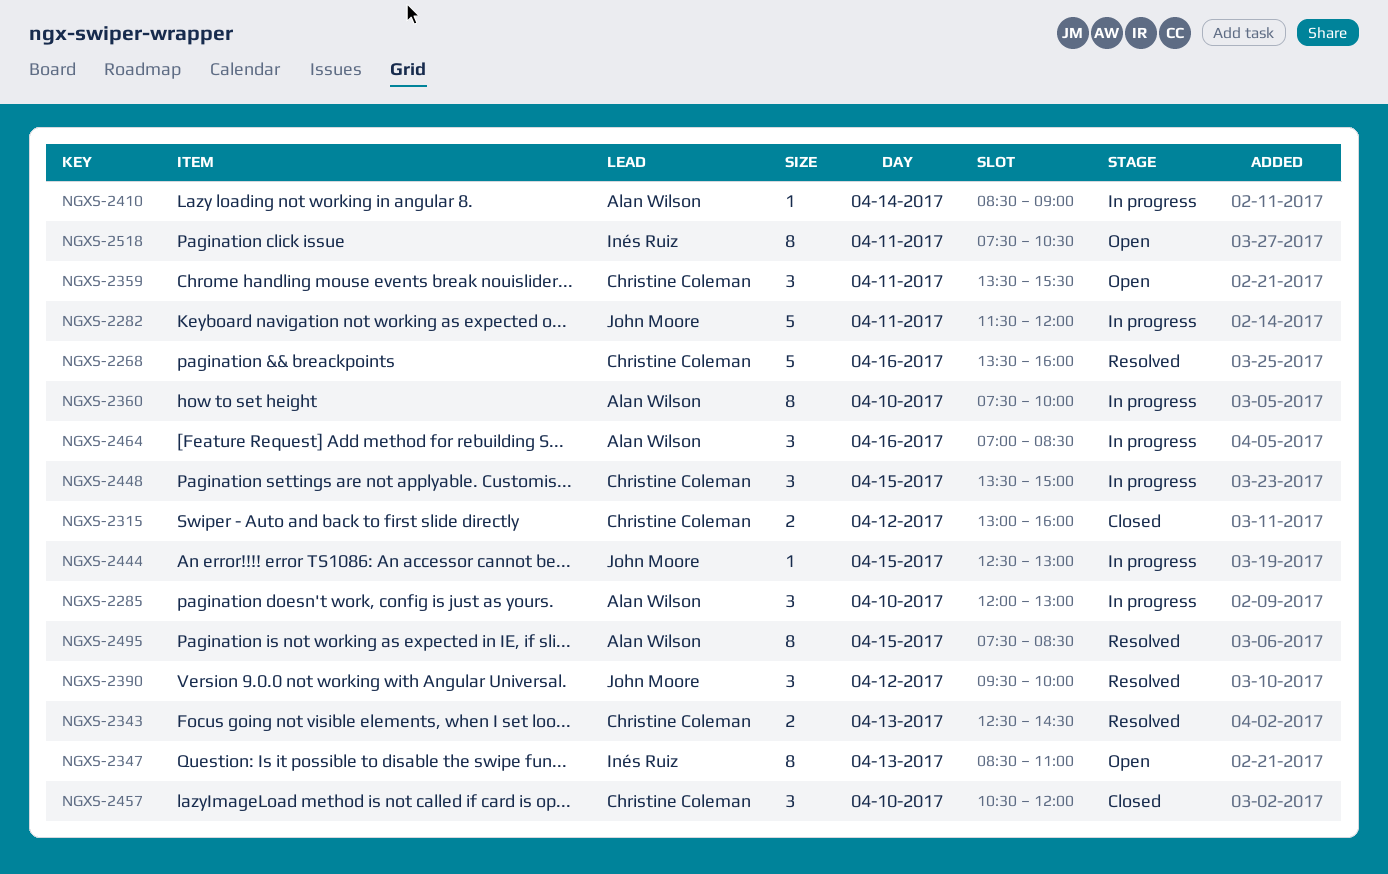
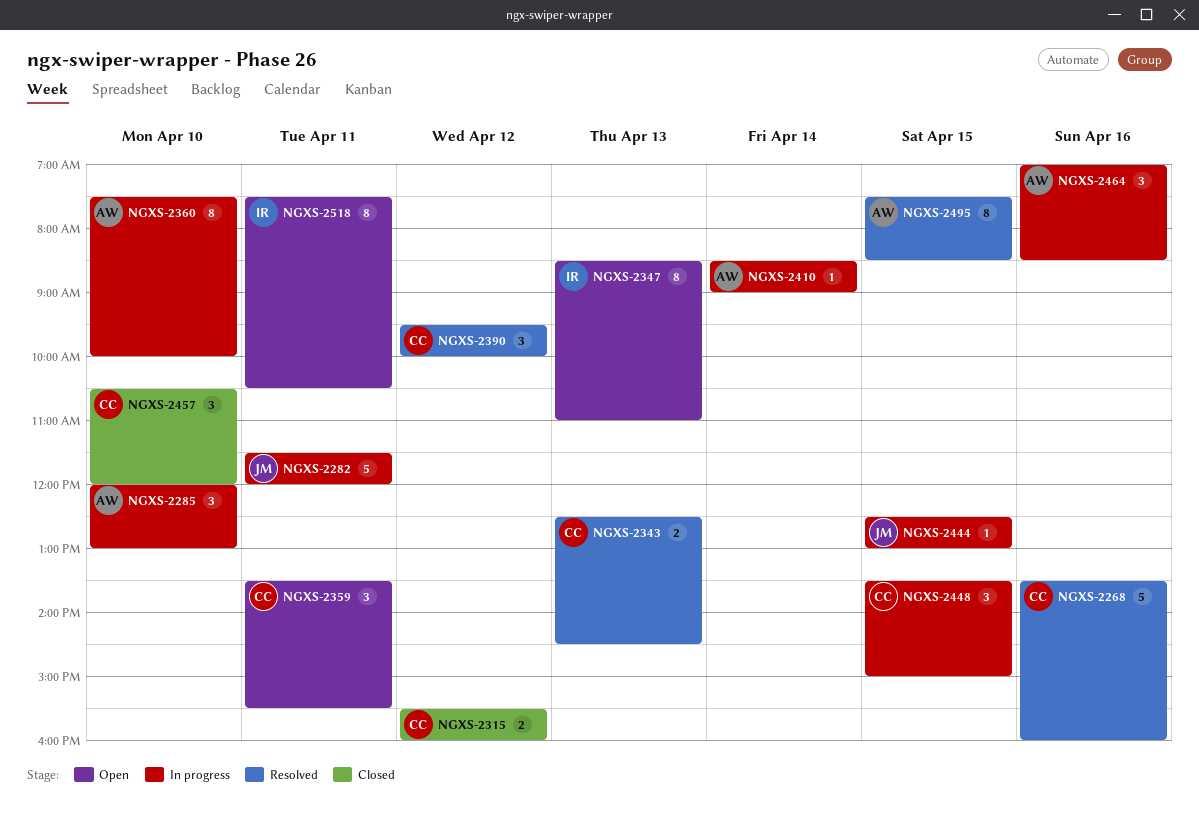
NGXS-2315, begins: 13:00 -> 15:30
NGXS-2390, owner: John Moore -> Christine Coleman

